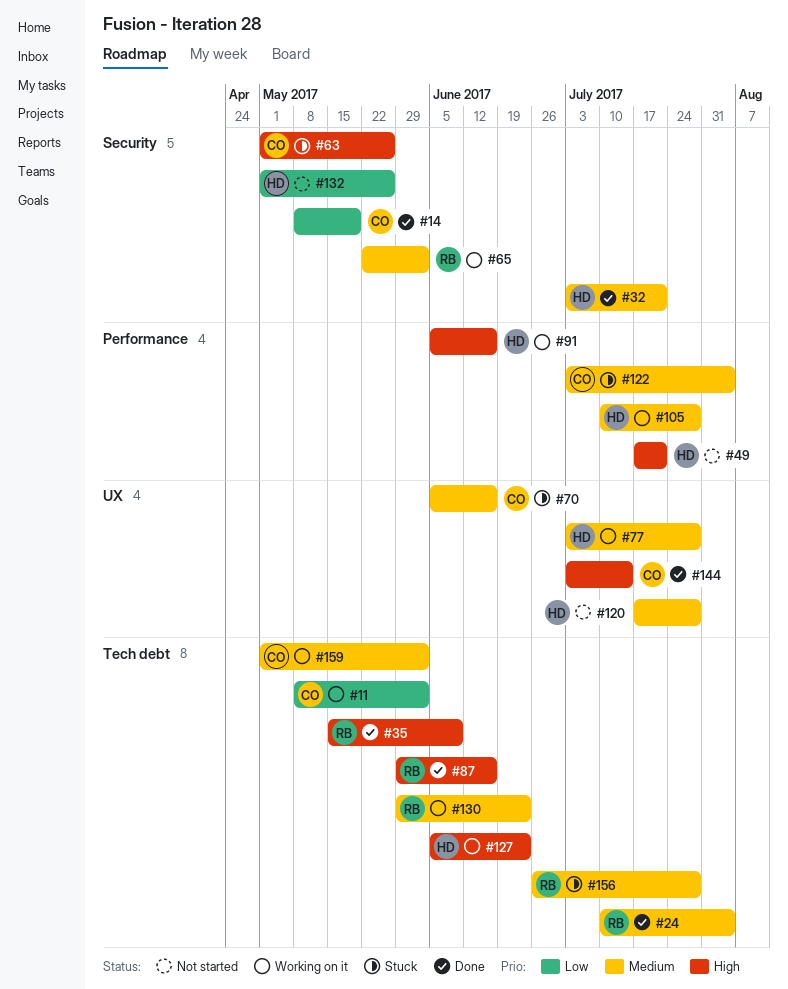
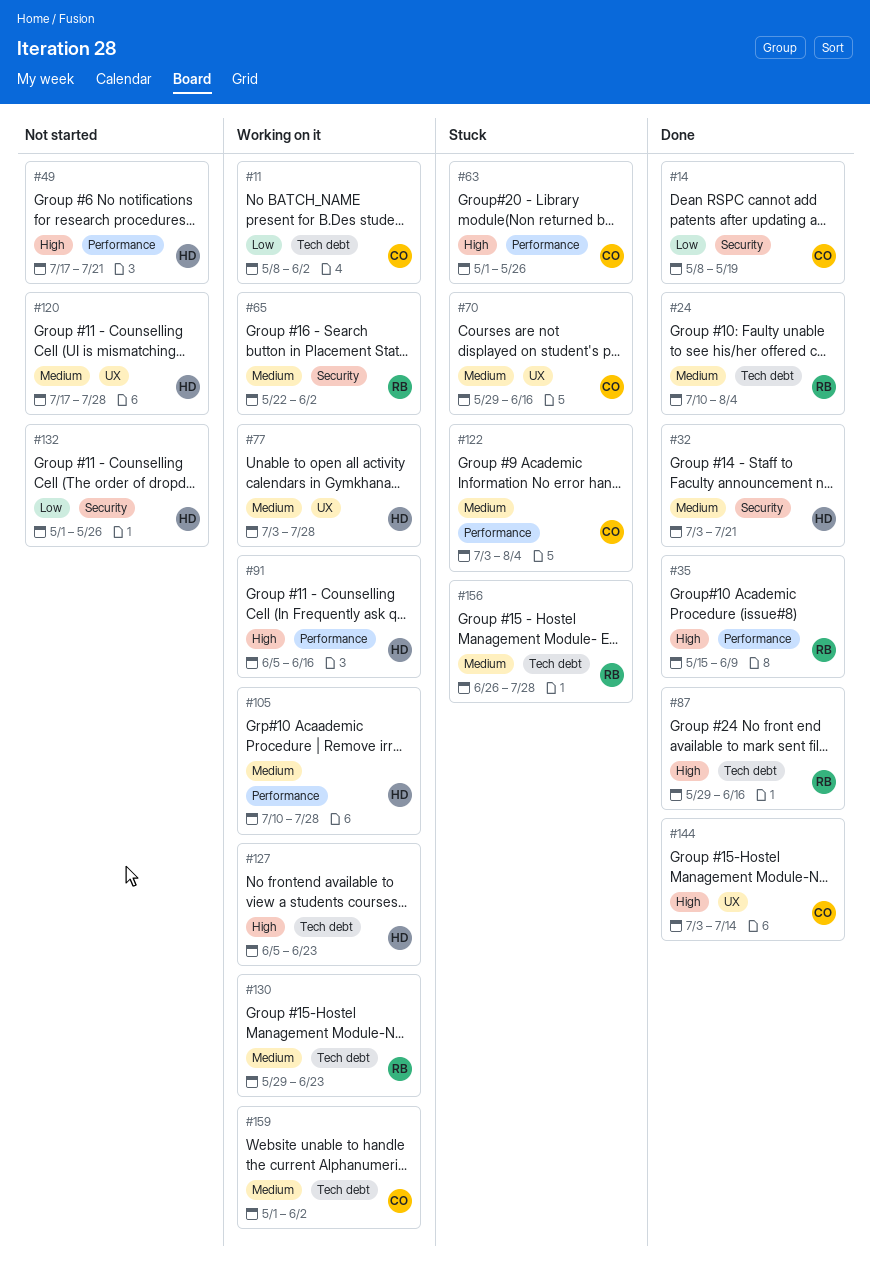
#35, label: Tech debt -> Performance
#63, label: Security -> Performance
#70, start: Jun 5 -> May 29

